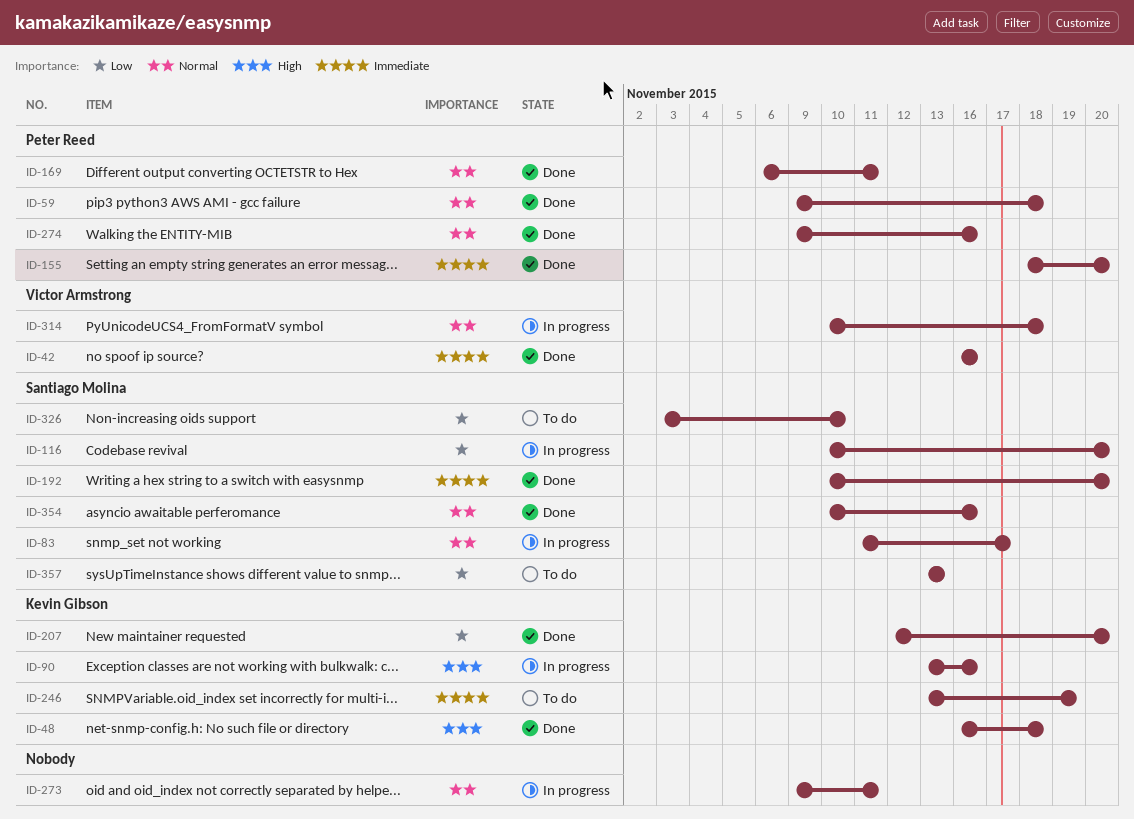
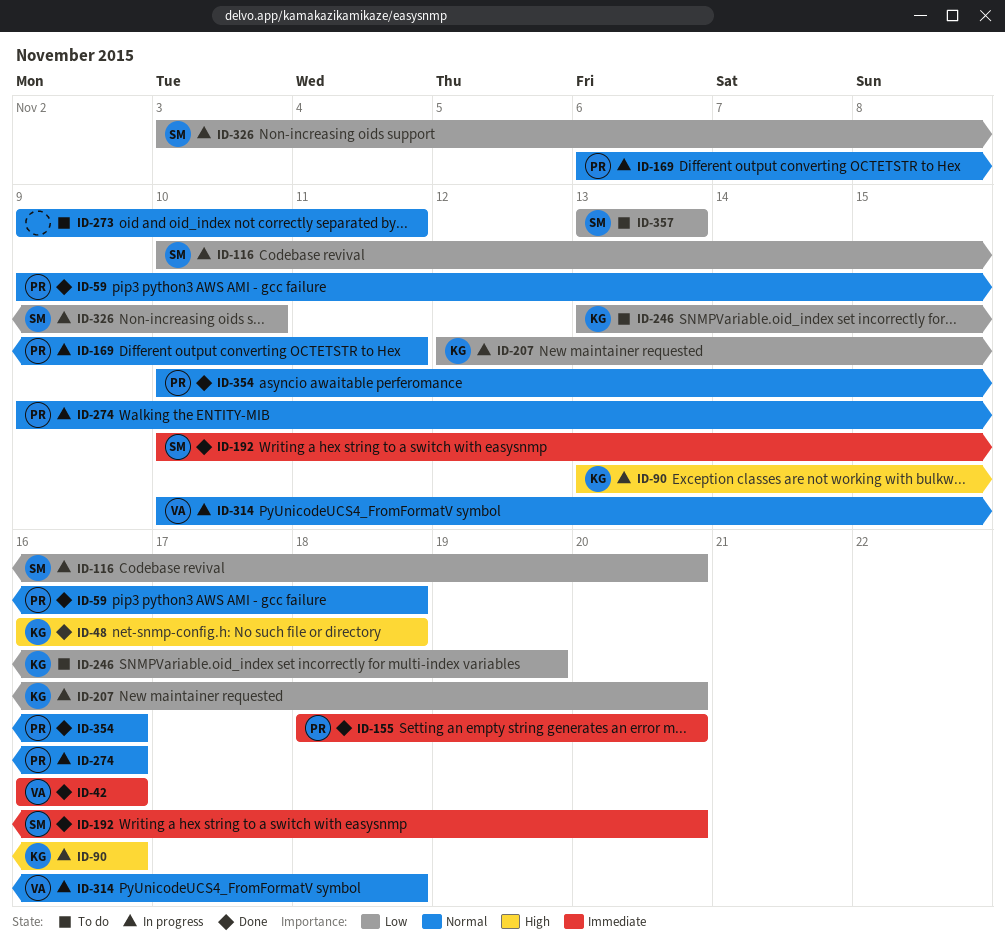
ID-83: present -> none
ID-169, status: Done -> In progress
ID-207, status: Done -> In progress
ID-246, priority: Immediate -> Low
ID-273, status: In progress -> To do
ID-274, status: Done -> In progress
ID-326, status: To do -> In progress
ID-354, owner: Santiago Molina -> Peter Reed

